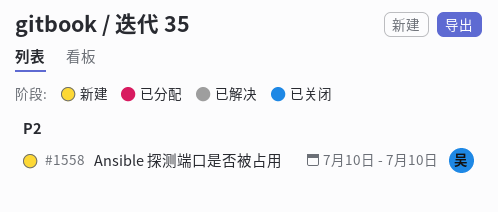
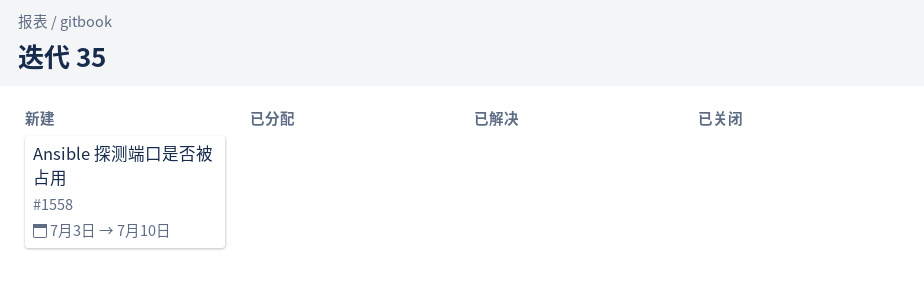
#1558, start: Jul 10 -> Jul 3

